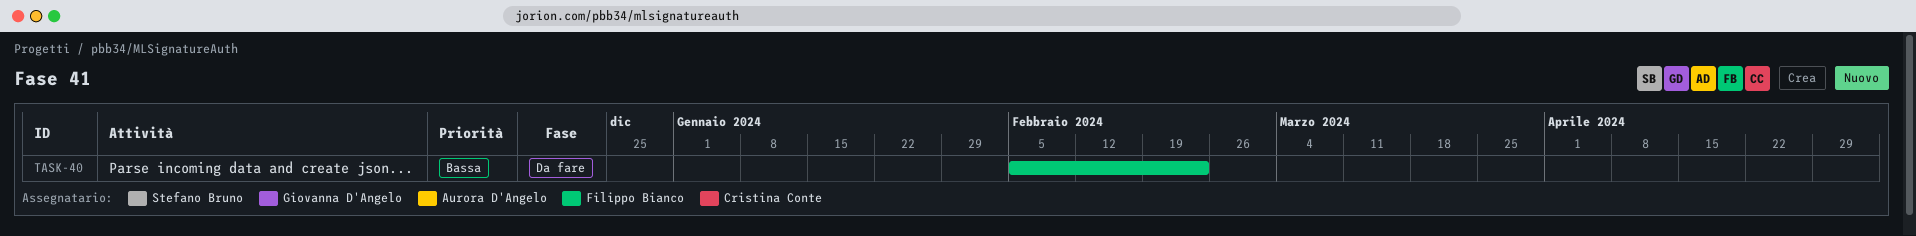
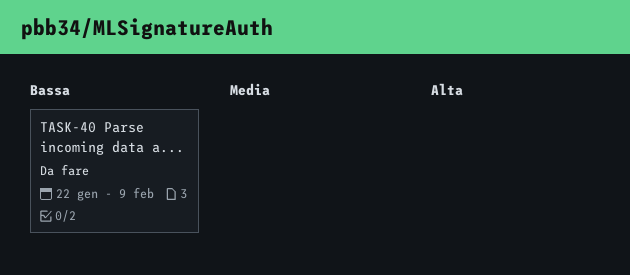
TASK-40, start: Feb 5 -> Jan 22
TASK-40, due: Feb 23 -> Feb 9

